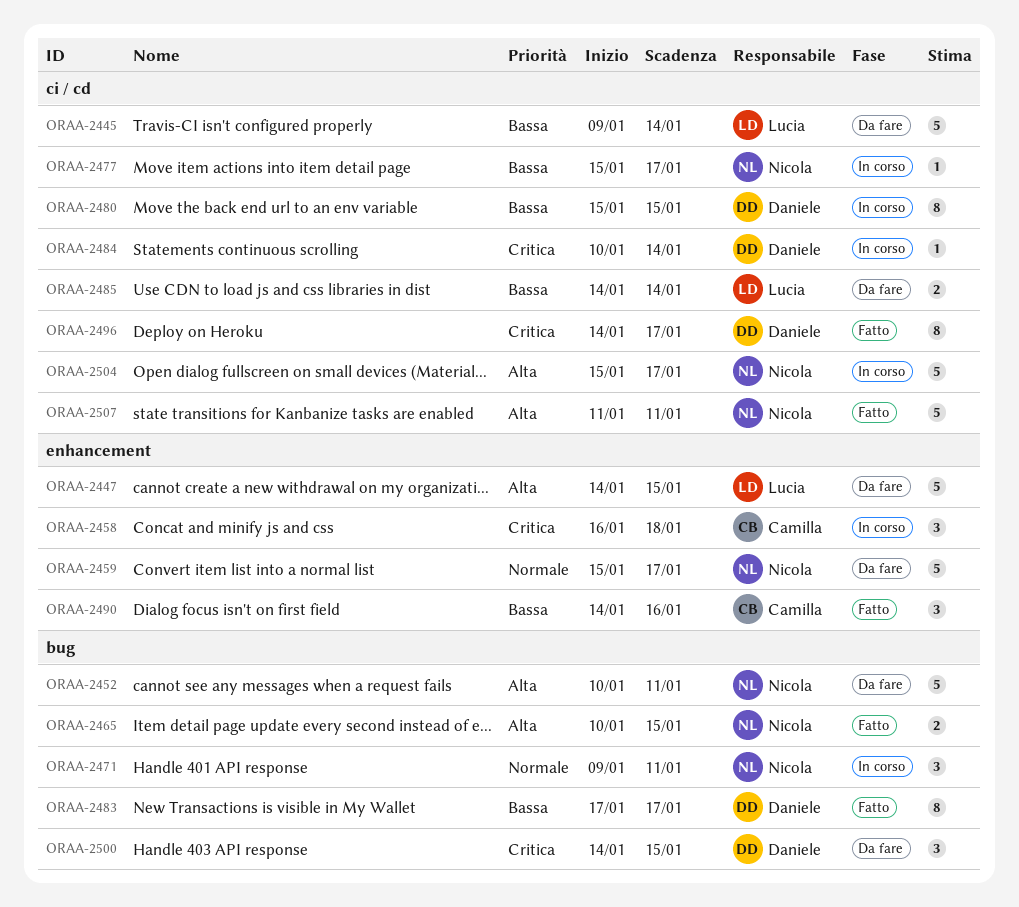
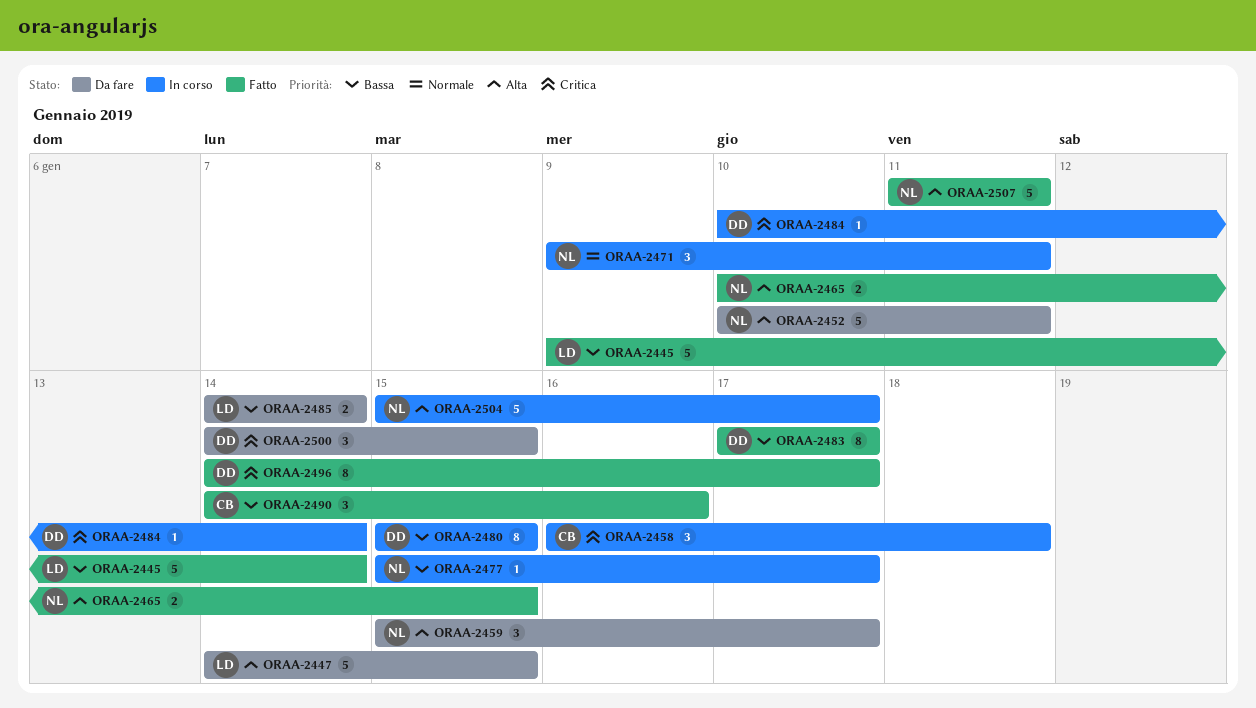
ORAA-2445, status: Da fare -> Fatto
ORAA-2459, priority: Normale -> Alta
ORAA-2459, estimate: 5 -> 3

